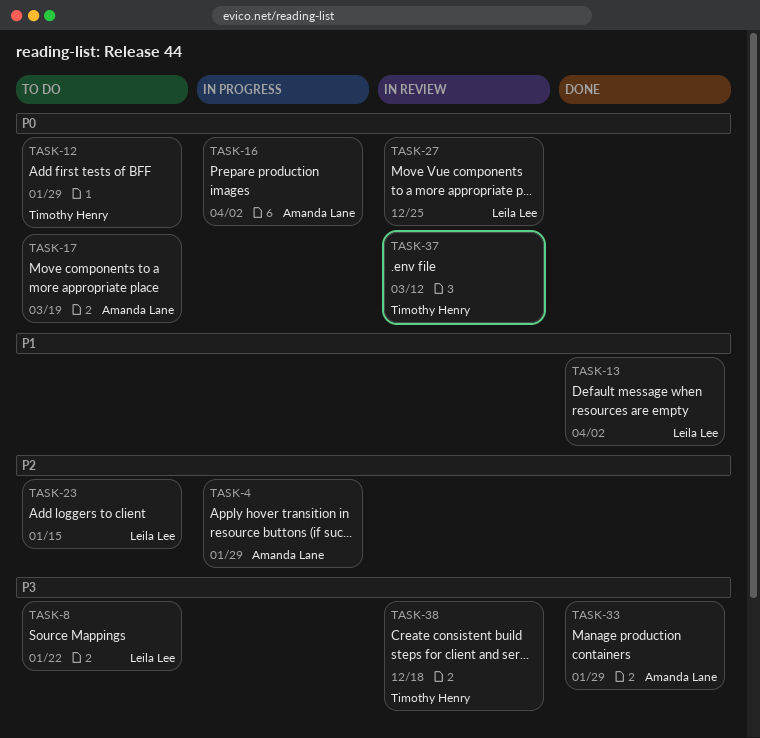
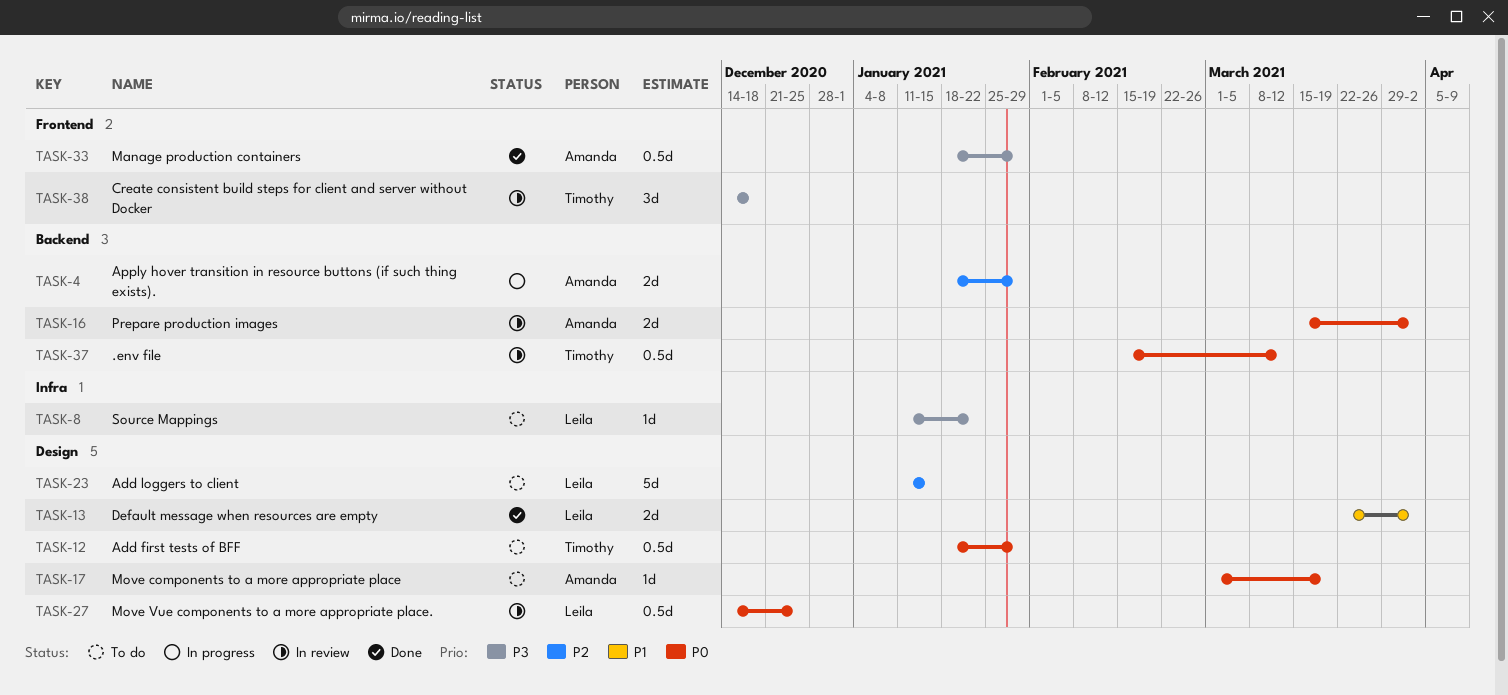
TASK-16, status: In progress -> In review

